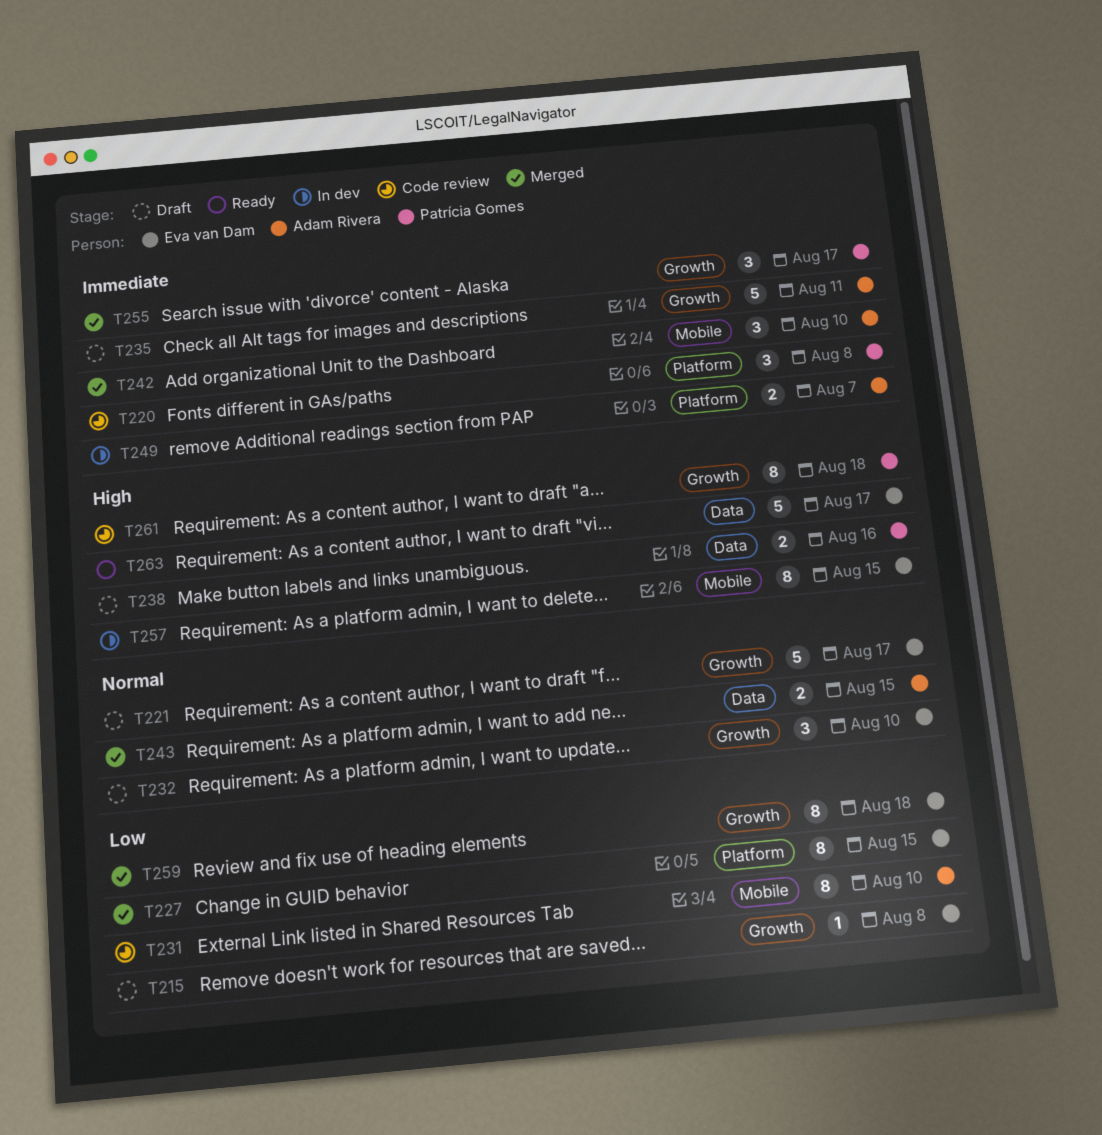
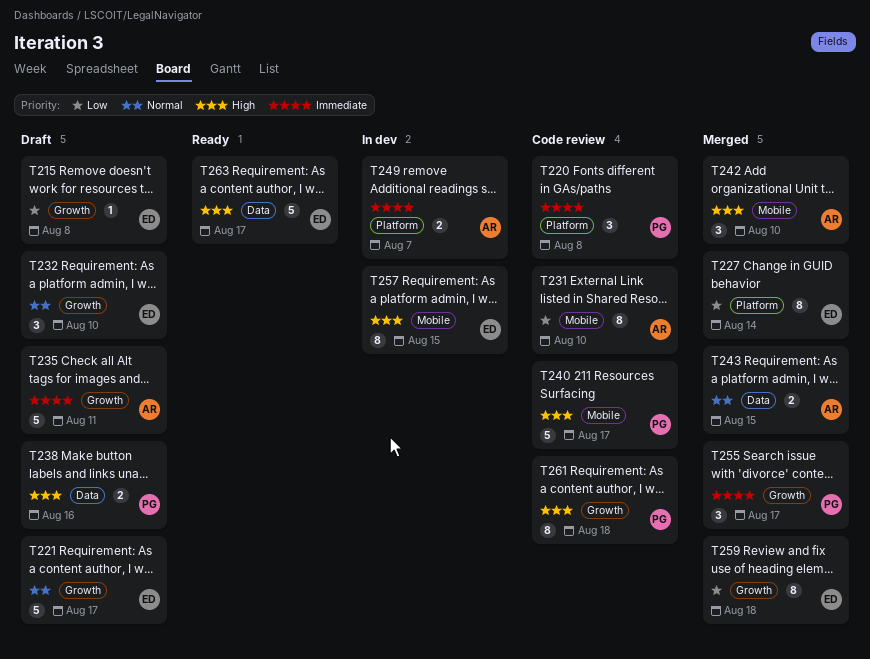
T227, due: Aug 15 -> Aug 14
T240: none -> present
T242, priority: Immediate -> High

